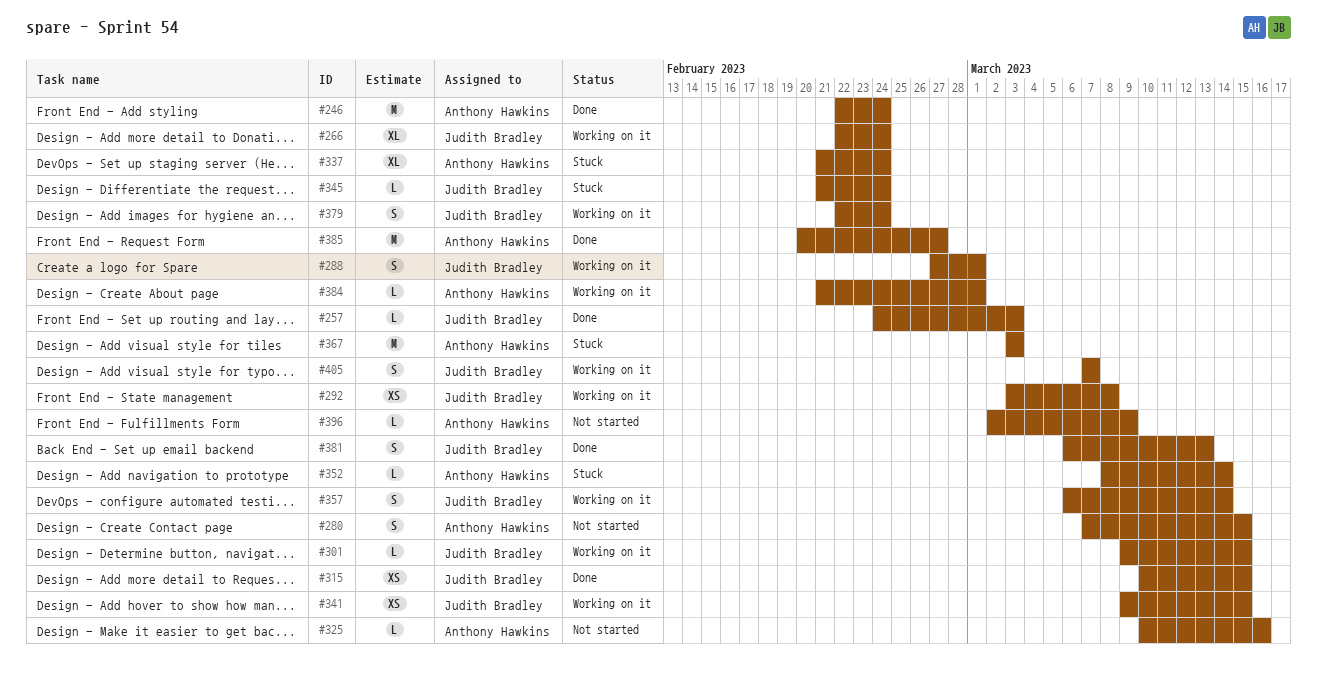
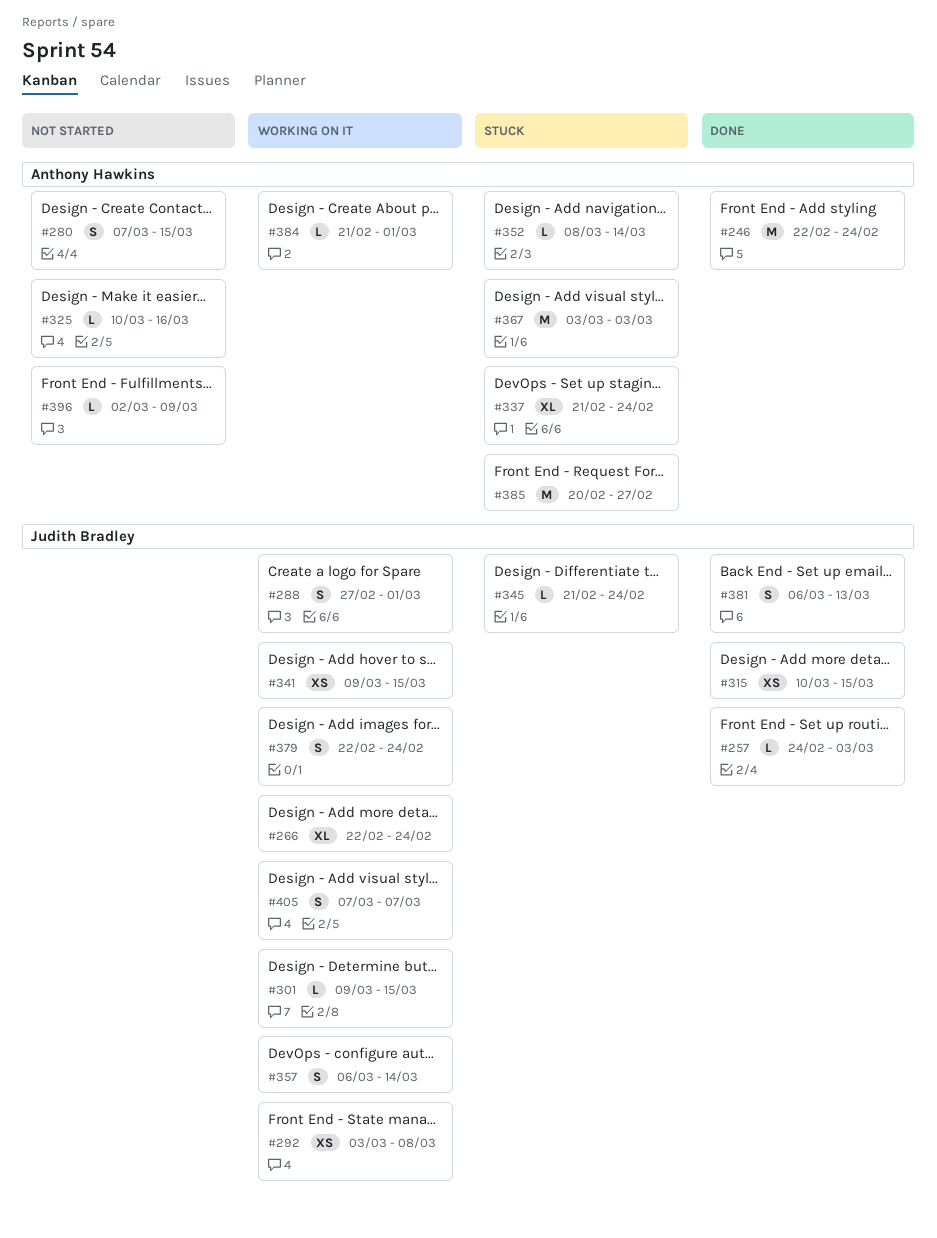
#385, status: Done -> Stuck

